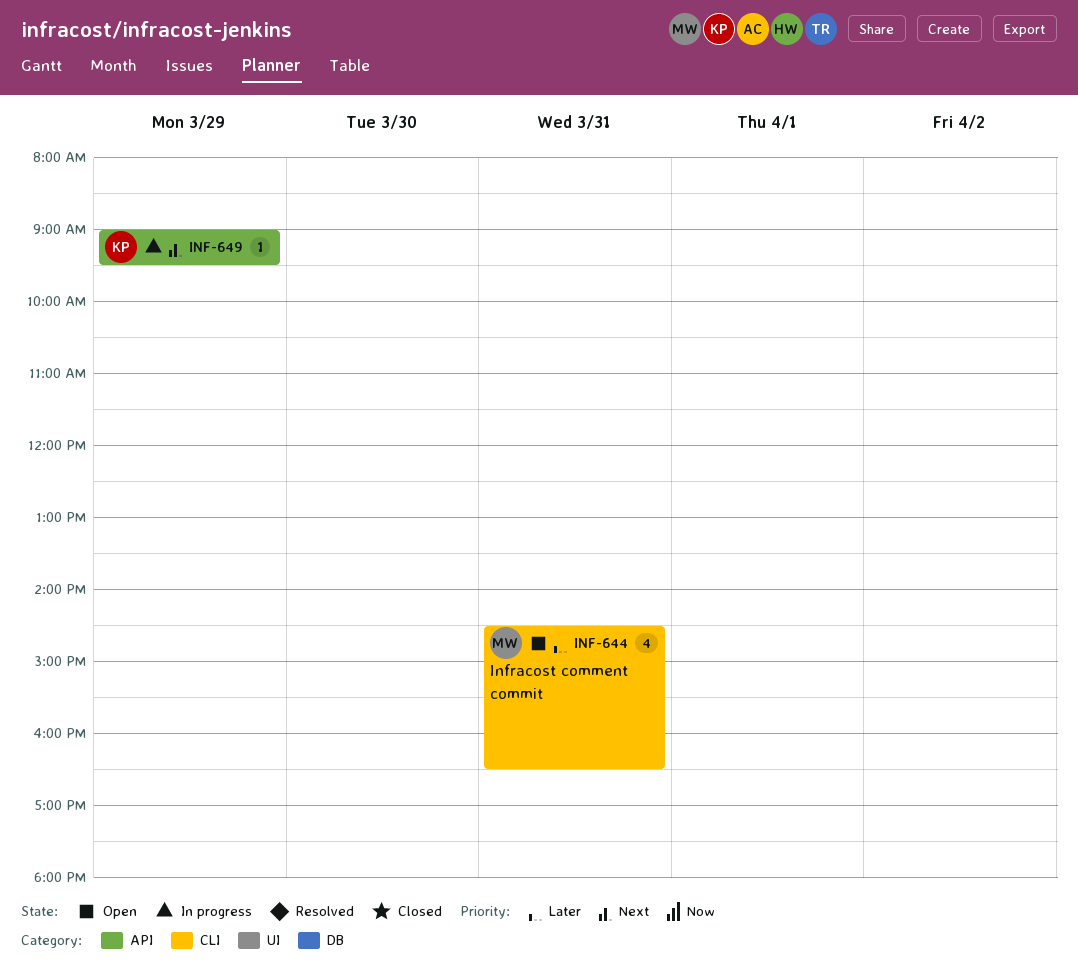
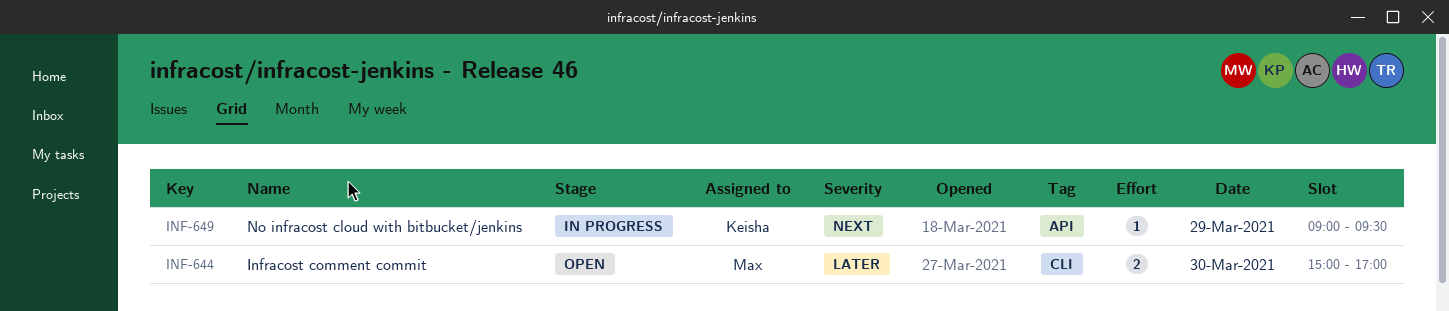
INF-644, estimate: 4 -> 2
INF-644, day: Mar 31 -> Mar 30
INF-644, begins: 14:30 -> 15:00
INF-644, ends: 16:30 -> 17:00

